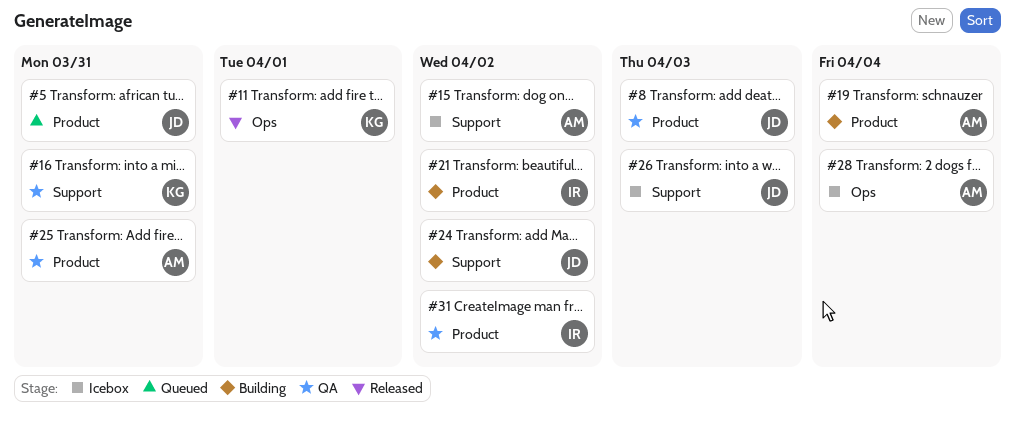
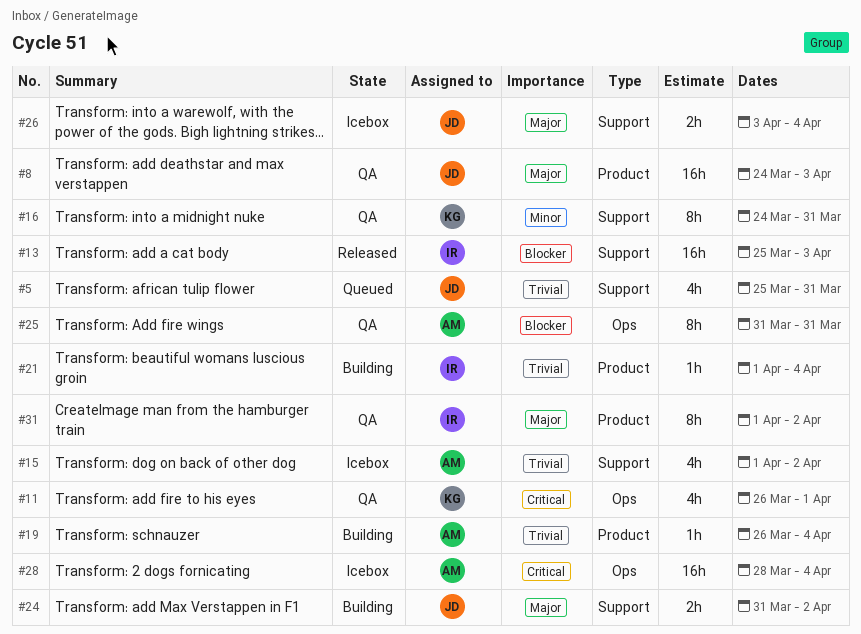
#5, label: Product -> Support
#11, status: Released -> QA
#13: none -> present
#21, due: Apr 2 -> Apr 4
#25, label: Product -> Ops
#26, due: Apr 3 -> Apr 4

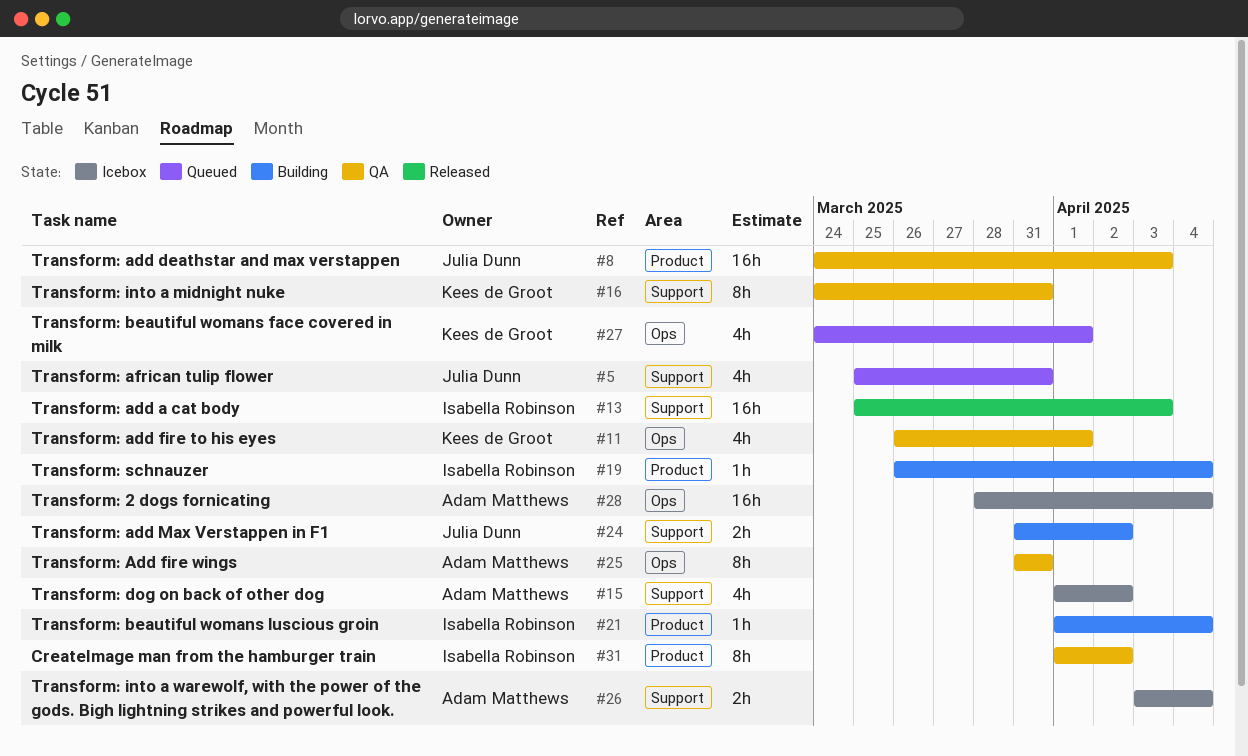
#19, owner: Adam Matthews -> Isabella Robinson
#26, owner: Julia Dunn -> Adam Matthews
#27: none -> present

